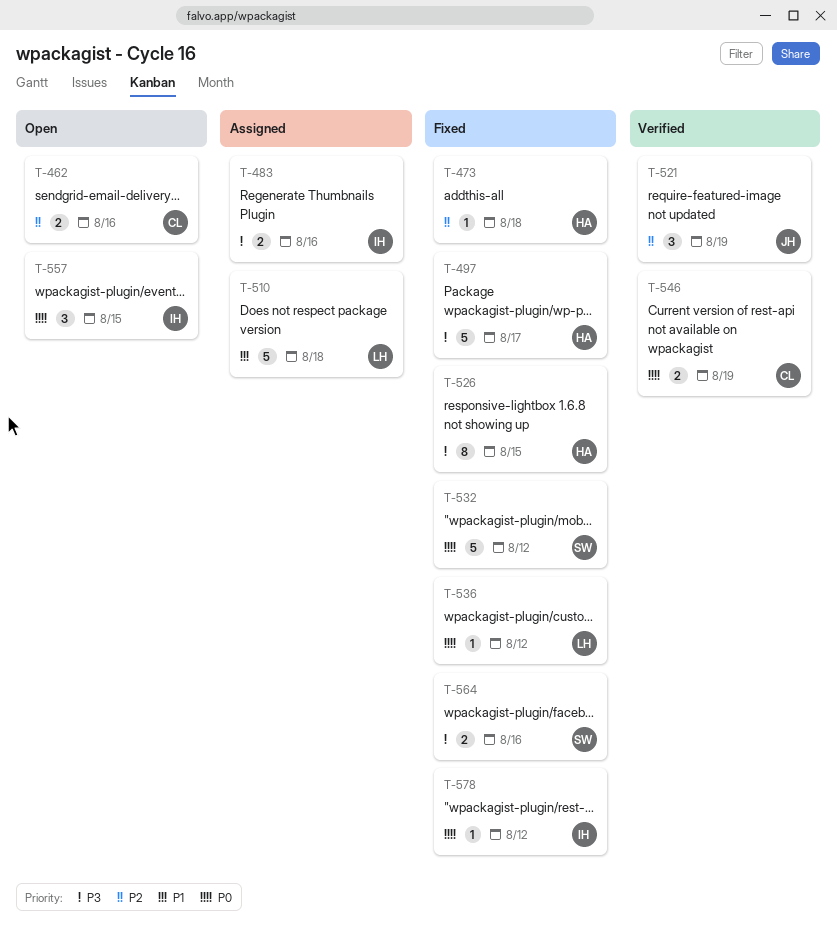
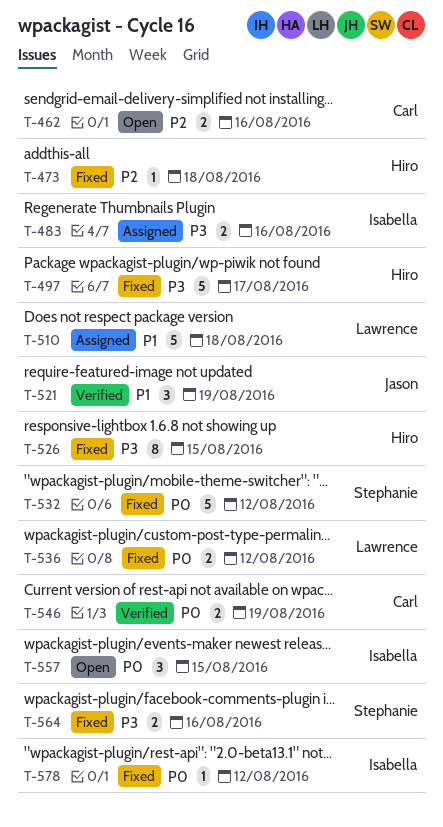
T-521, priority: P2 -> P1
T-536, estimate: 1 -> 2

